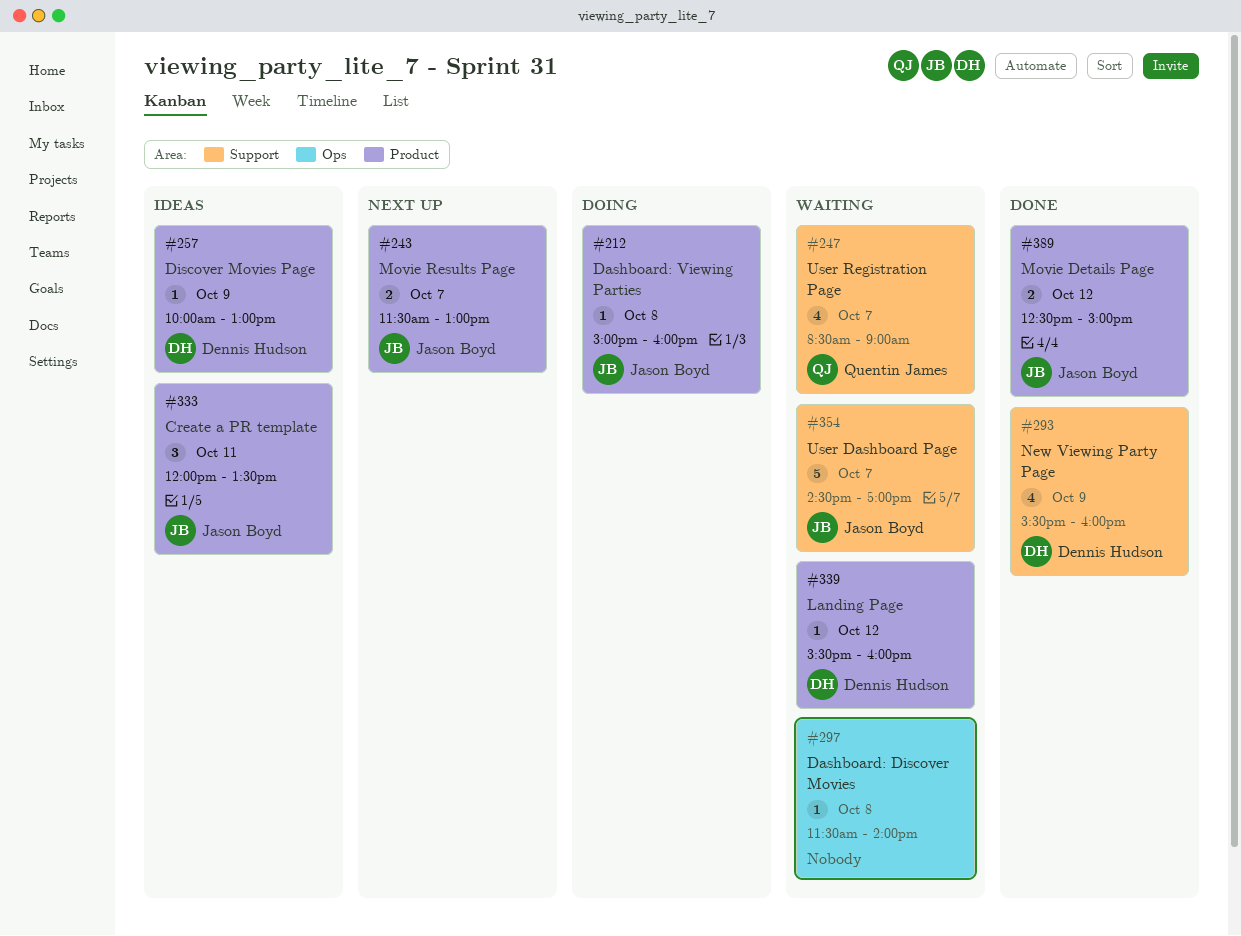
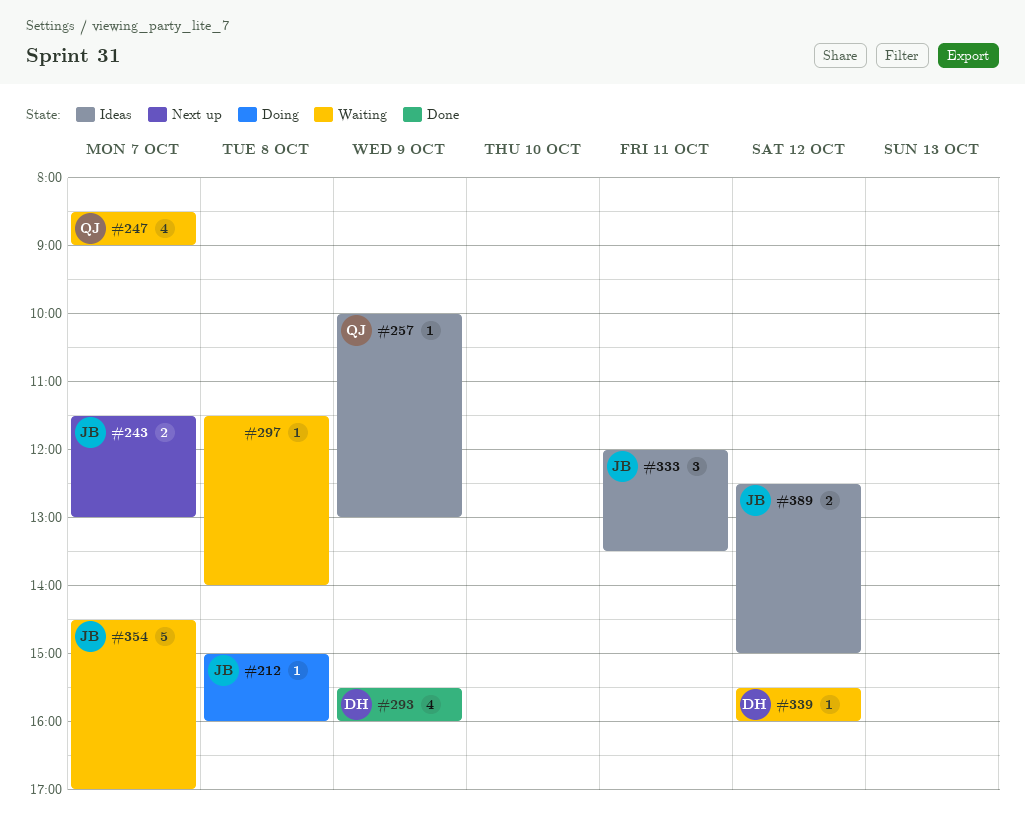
#257, owner: Dennis Hudson -> Quentin James
#389, status: Done -> Ideas

